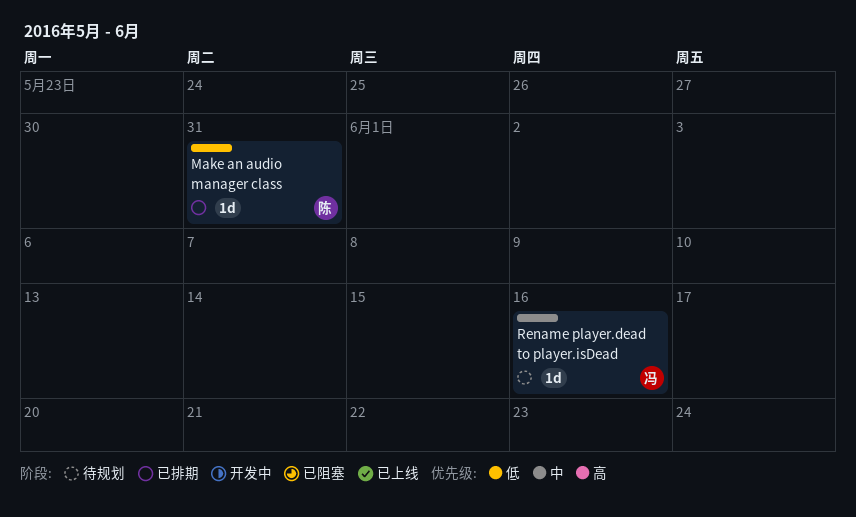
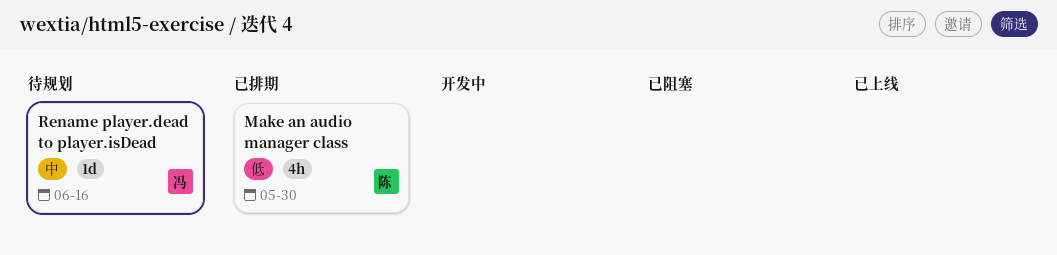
Make an audio manager class, estimate: 1d -> 4h
Make an audio manager class, due: May 31 -> May 30

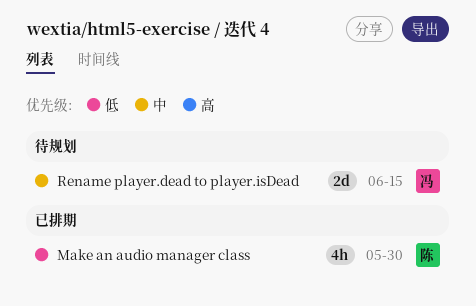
Rename player.dead to player.isDead, estimate: 1d -> 2d
Rename player.dead to player.isDead, due: Jun 16 -> Jun 15

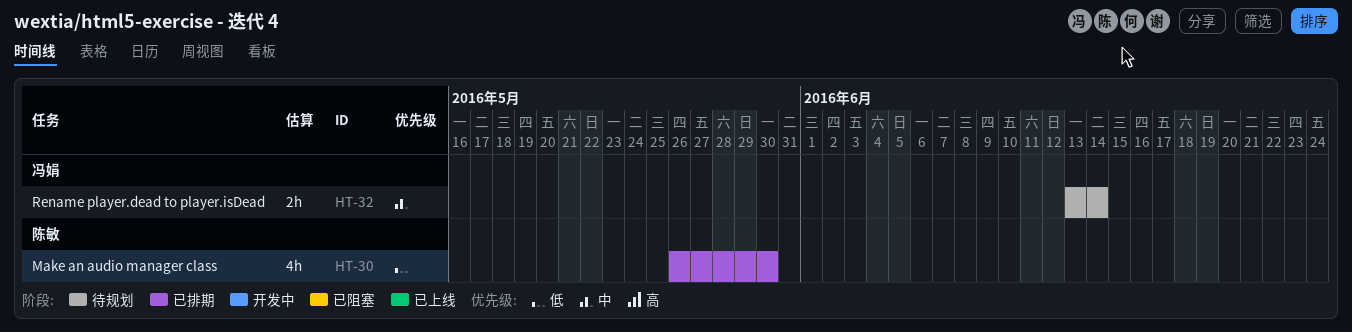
Rename player.dead to player.isDead, estimate: 2d -> 2h
Rename player.dead to player.isDead, due: Jun 15 -> Jun 14

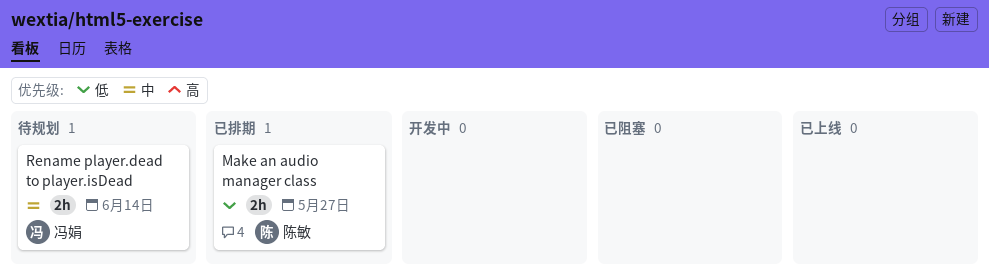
Make an audio manager class, estimate: 4h -> 2h
Make an audio manager class, due: May 30 -> May 27

